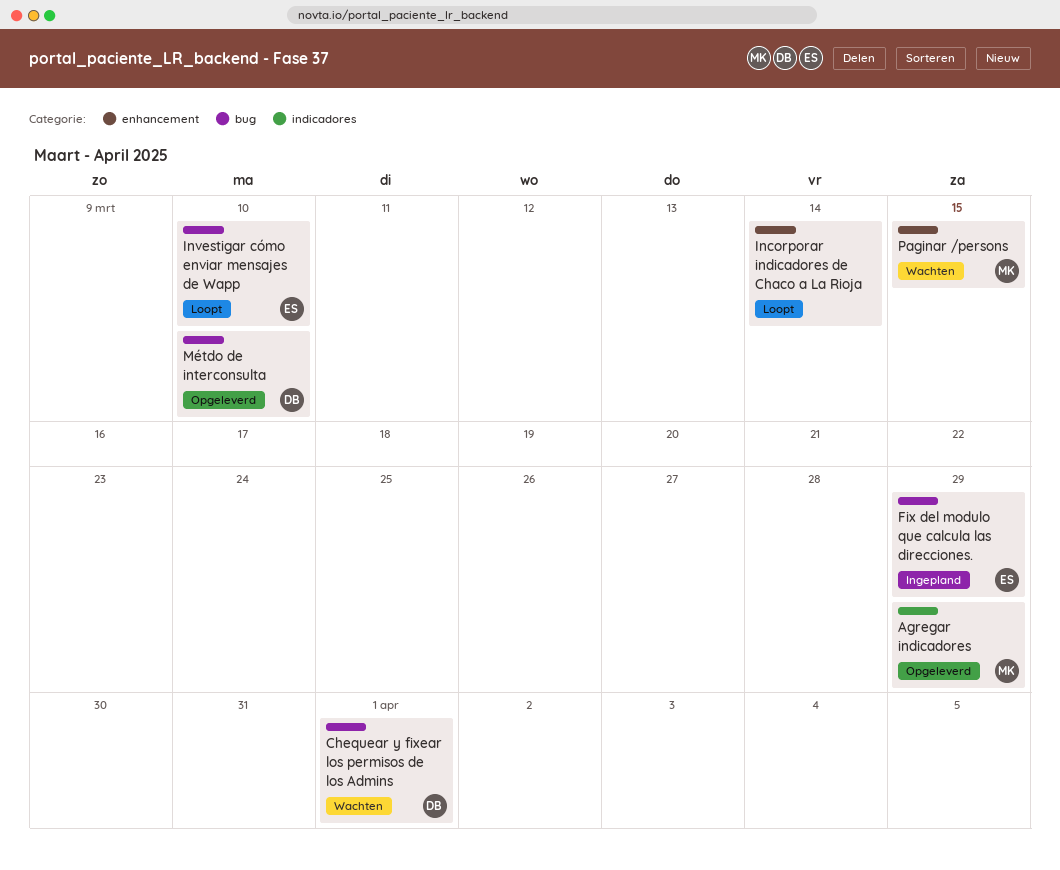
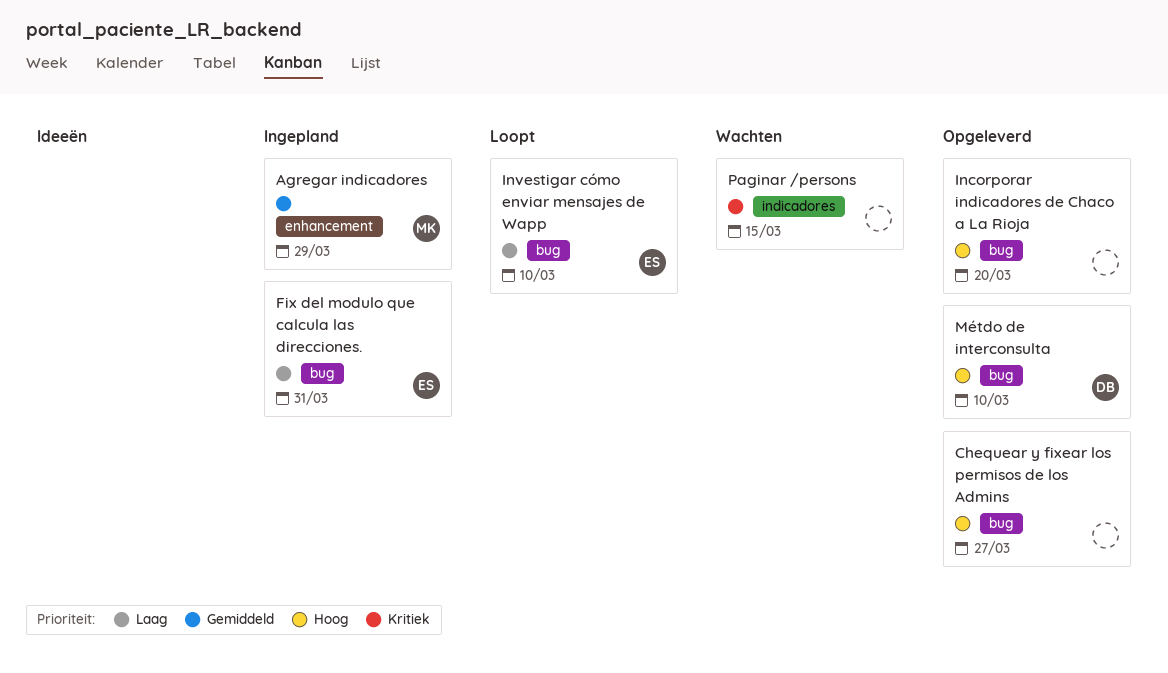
Agregar indicadores, status: Opgeleverd -> Ingepland
Agregar indicadores, label: indicadores -> enhancement
Chequear y fixear los permisos de los Admins, status: Wachten -> Opgeleverd
Chequear y fixear los permisos de los Admins, owner: DB -> none
Chequear y fixear los permisos de los Admins, due: Apr 1 -> Mar 27
Fix del modulo que calcula las direcciones., due: Mar 29 -> Mar 31
Incorporar indicadores de Chaco a La Rioja, status: Loopt -> Opgeleverd
Incorporar indicadores de Chaco a La Rioja, label: enhancement -> bug
Incorporar indicadores de Chaco a La Rioja, due: Mar 14 -> Mar 20
Paginar /persons, owner: MK -> none
Paginar /persons, label: enhancement -> indicadores

